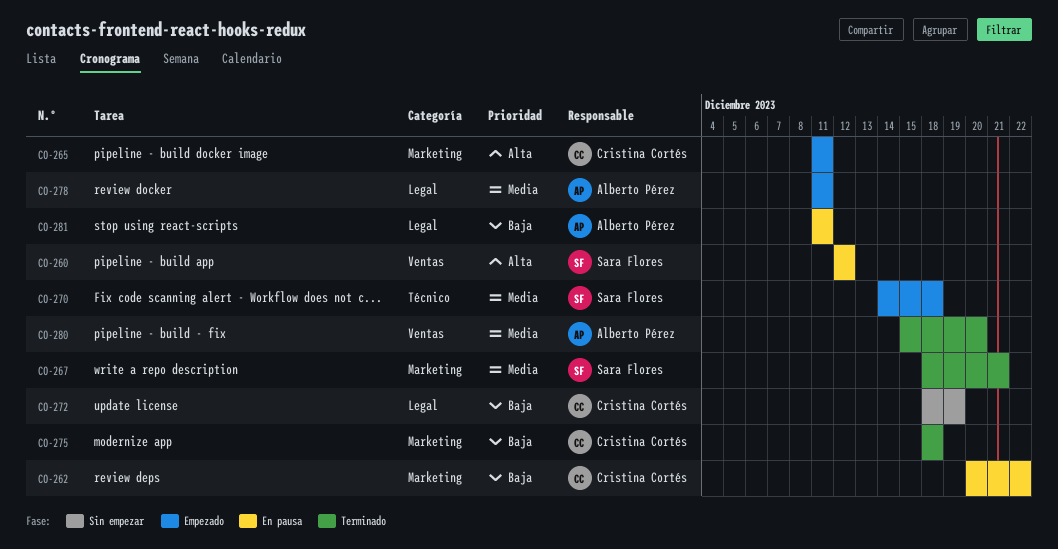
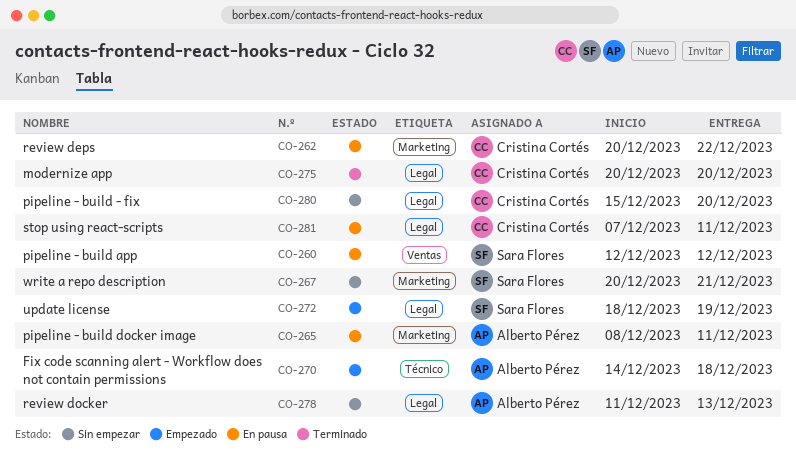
CO-265, status: Empezado -> En pausa
CO-265, owner: Cristina Cortés -> Alberto Pérez
CO-265, start: Dec 11 -> Dec 8
CO-267, status: Terminado -> Sin empezar
CO-267, start: Dec 18 -> Dec 20
CO-270, owner: Sara Flores -> Alberto Pérez
CO-272, status: Sin empezar -> Empezado
CO-272, owner: Cristina Cortés -> Sara Flores
CO-275, label: Marketing -> Legal
CO-275, start: Dec 18 -> Dec 20
CO-275, due: Dec 18 -> Dec 20
CO-278, status: Empezado -> Sin empezar
CO-278, due: Dec 11 -> Dec 13
CO-280, status: Terminado -> Sin empezar
CO-280, owner: Alberto Pérez -> Cristina Cortés
CO-280, label: Ventas -> Legal
CO-281, owner: Alberto Pérez -> Cristina Cortés
CO-281, start: Dec 11 -> Dec 7

